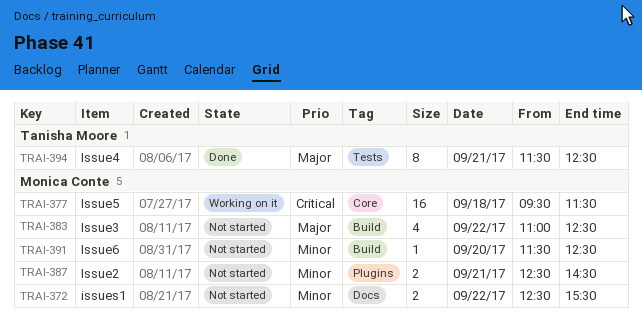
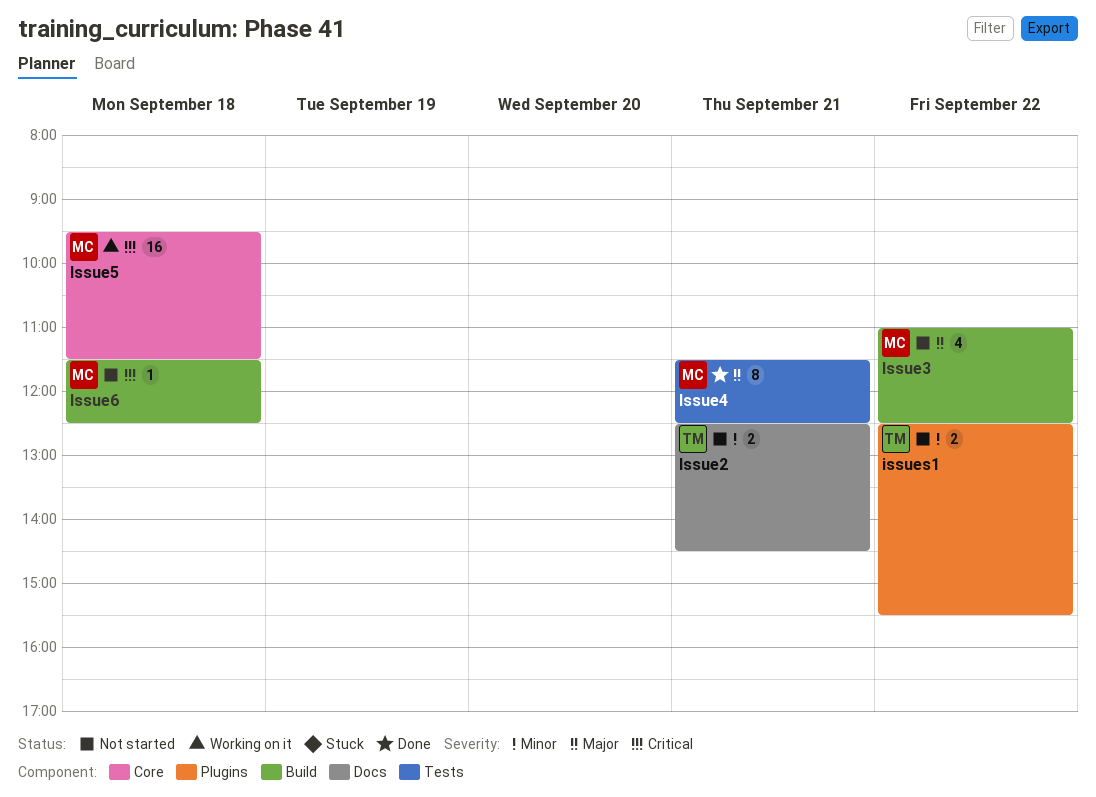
Issue2, owner: Monica Conte -> Tanisha Moore
Issue2, label: Plugins -> Docs
Issue4, owner: Tanisha Moore -> Monica Conte
Issue6, priority: Minor -> Critical
Issue6, day: Sep 20 -> Sep 18
issues1, owner: Monica Conte -> Tanisha Moore
issues1, label: Docs -> Plugins

